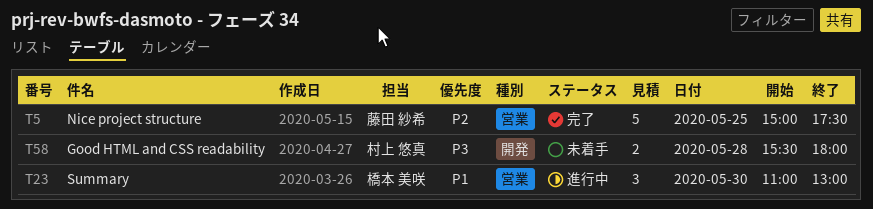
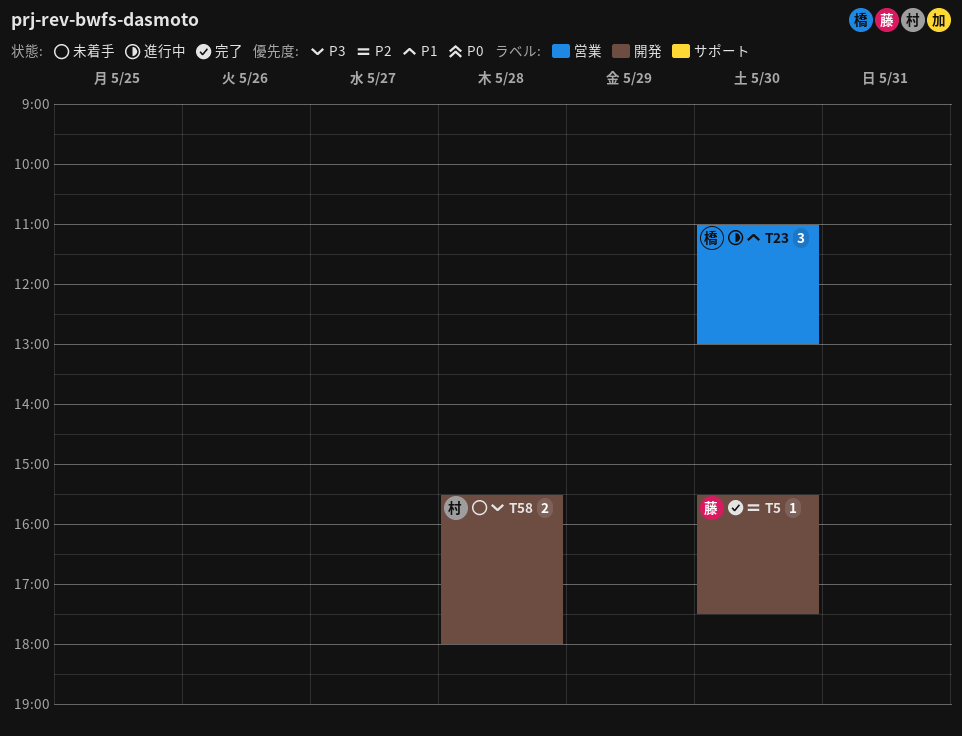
T5, label: 営業 -> 開発
T5, estimate: 5 -> 1
T5, day: May 25 -> May 30
T5, begins: 15:00 -> 15:30

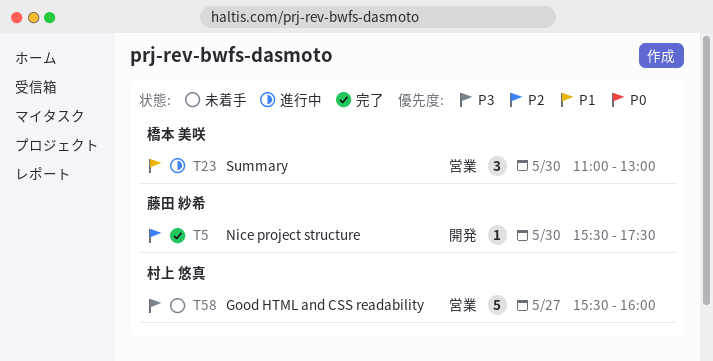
T58, label: 開発 -> 営業
T58, estimate: 2 -> 5
T58, day: May 28 -> May 27
T58, ends: 18:00 -> 16:00

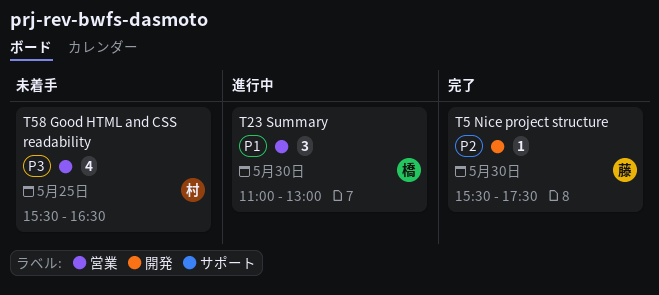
T58, estimate: 5 -> 4
T58, day: May 27 -> May 25
T58, ends: 16:00 -> 16:30

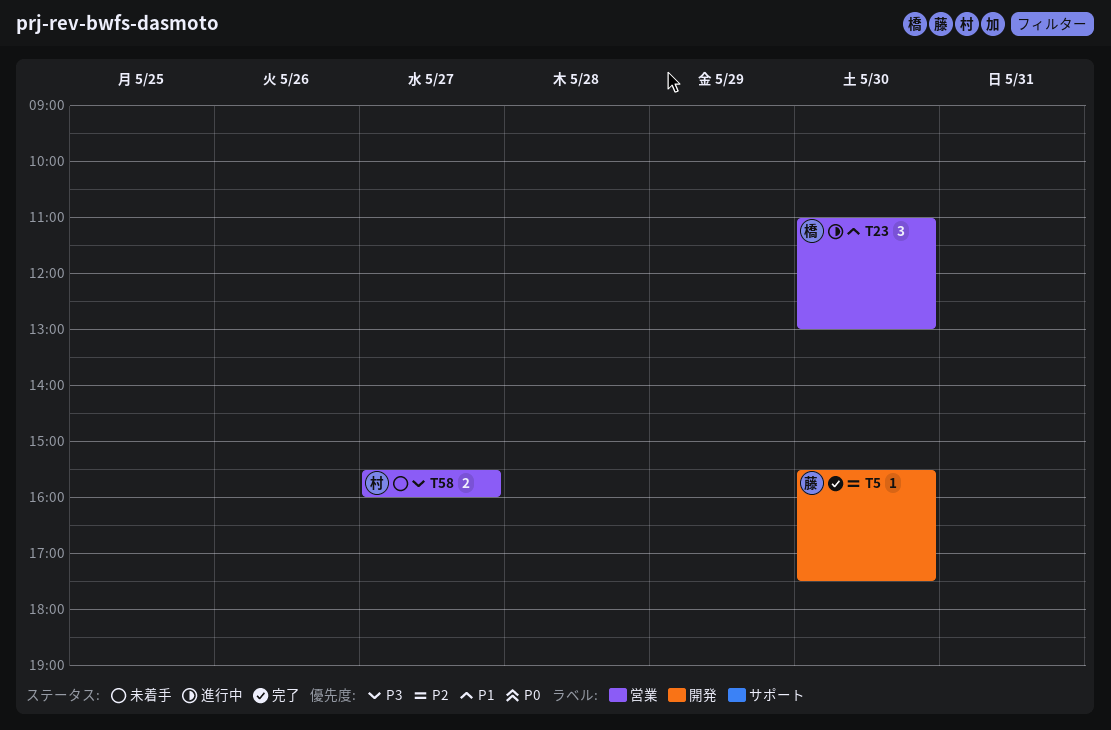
T58, estimate: 4 -> 2
T58, day: May 25 -> May 27
T58, ends: 16:30 -> 16:00

